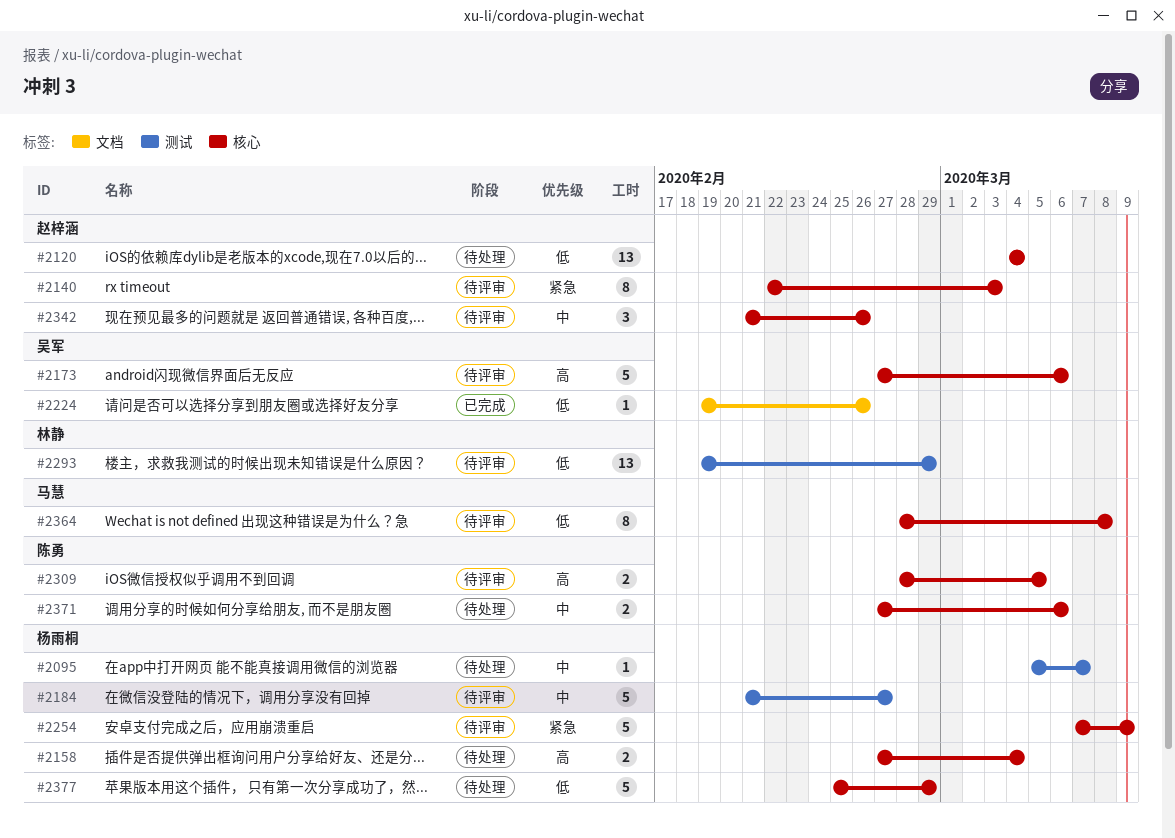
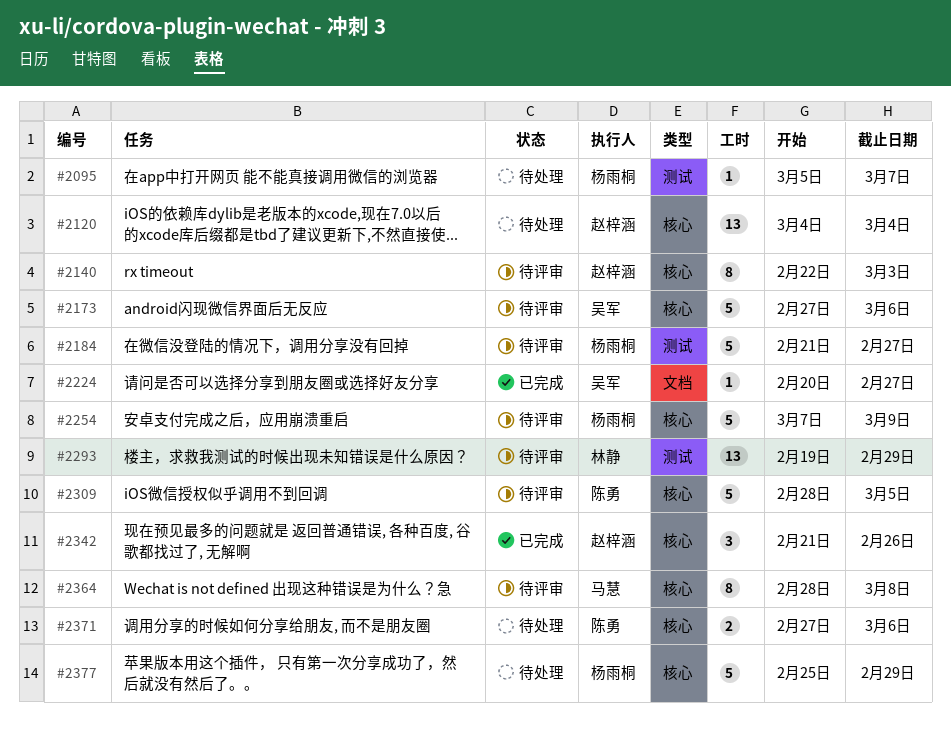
#2158: present -> none
#2224, start: Feb 19 -> Feb 20
#2224, due: Feb 26 -> Feb 27
#2309, estimate: 2 -> 5
#2342, status: 待评审 -> 已完成

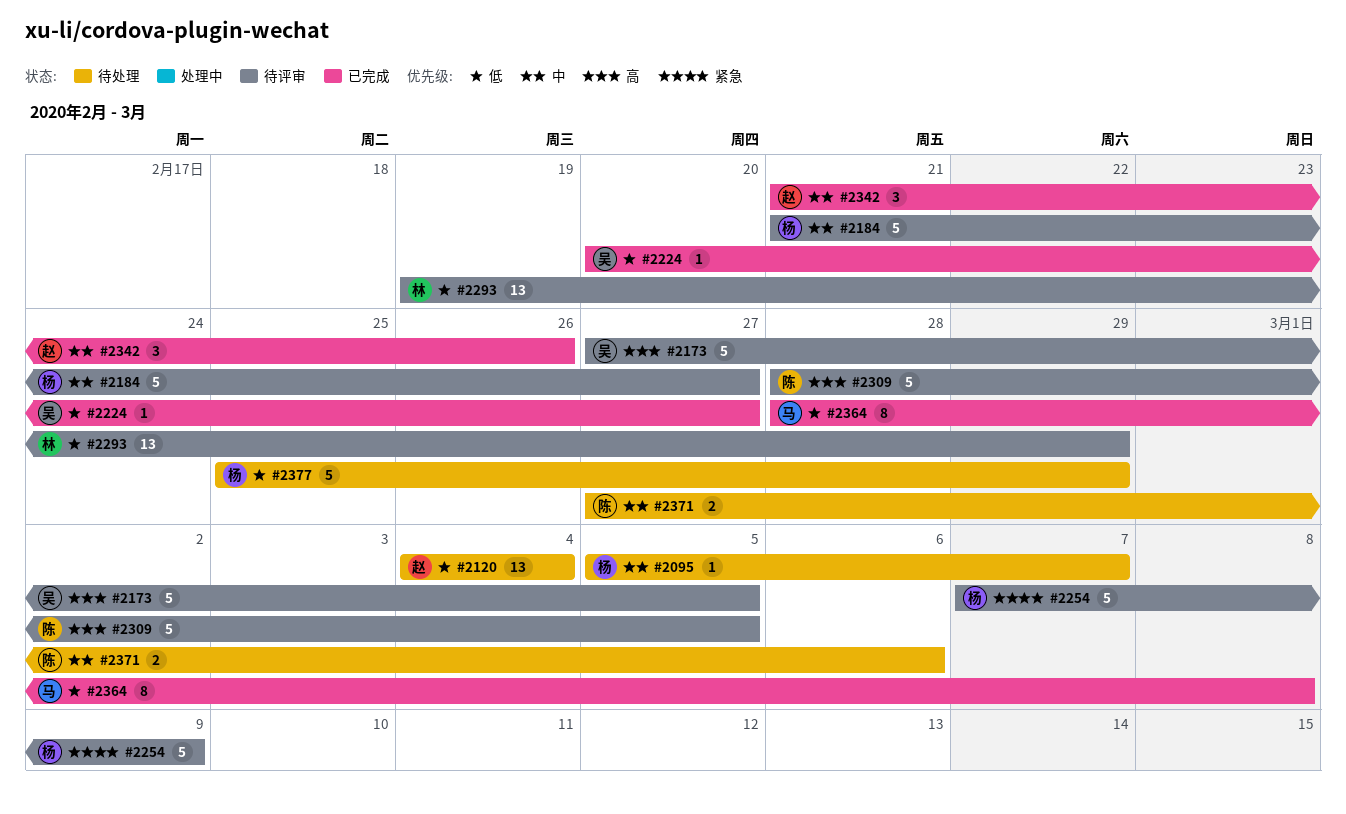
#2140: present -> none
#2173, due: Mar 6 -> Mar 5
#2364, status: 待评审 -> 已完成

